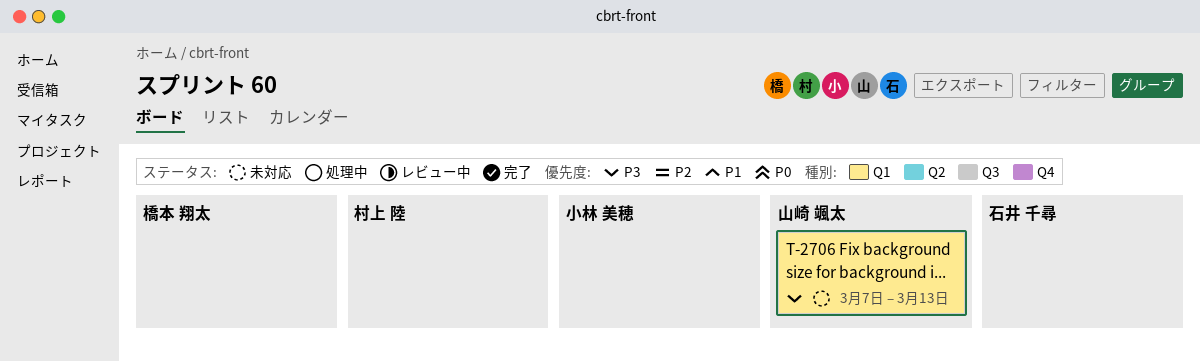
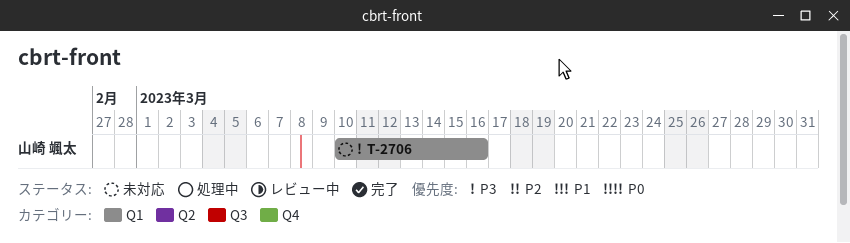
T-2706, start: Mar 7 -> Mar 10
T-2706, due: Mar 13 -> Mar 16

